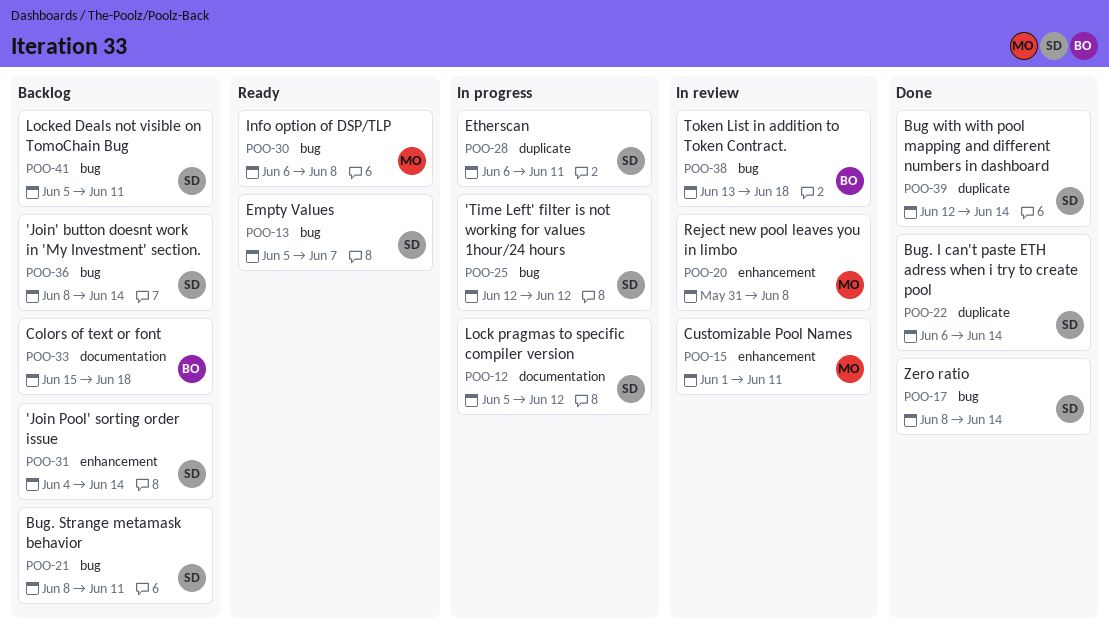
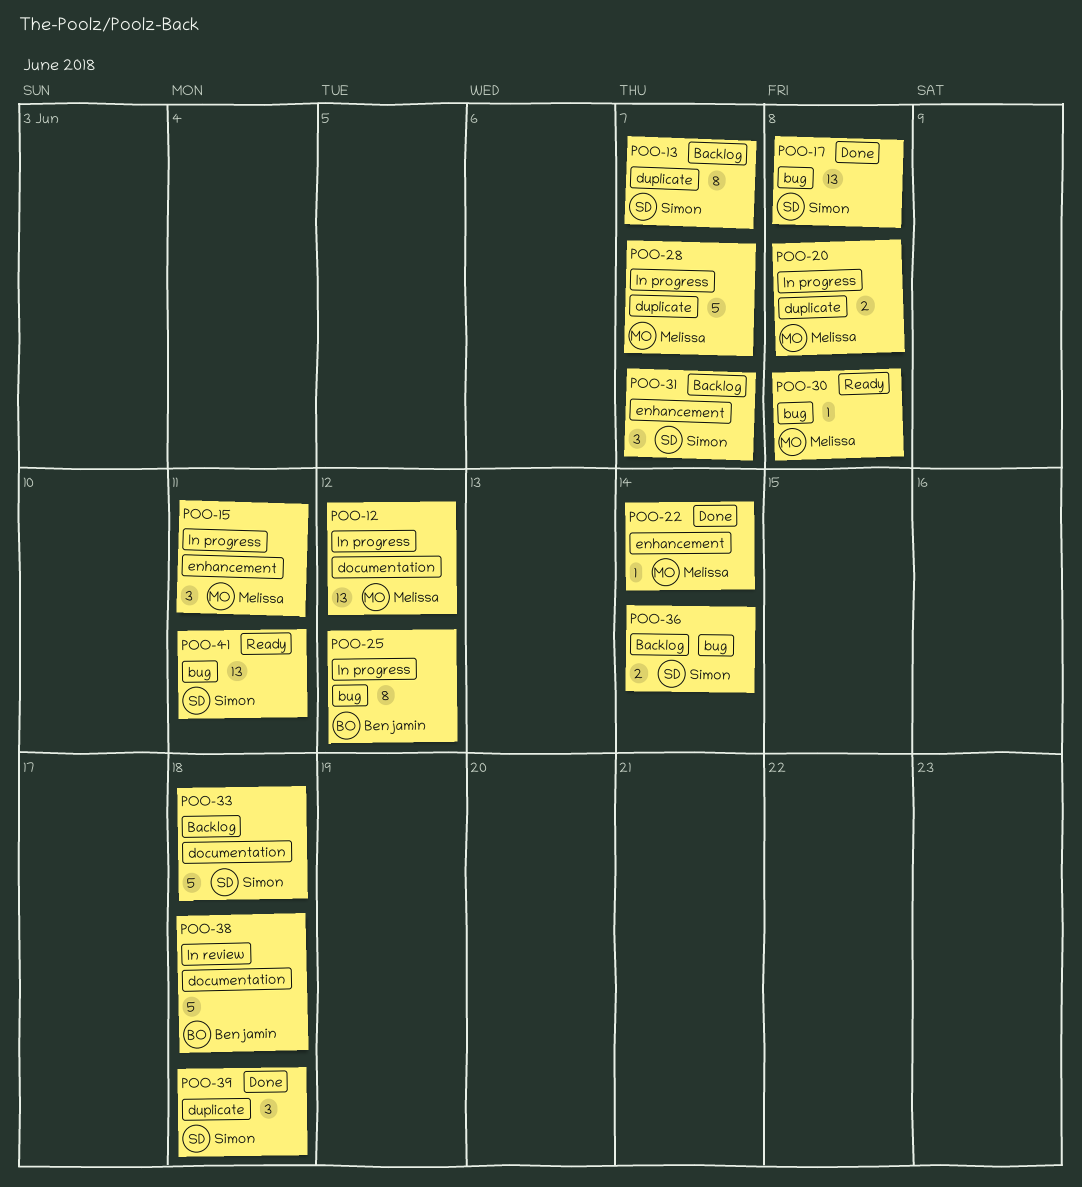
POO-12, owner: Simon -> Melissa
POO-13, status: Ready -> Backlog
POO-13, label: bug -> duplicate
POO-15, status: In review -> In progress
POO-17, due: Jun 14 -> Jun 8
POO-20, status: In review -> In progress
POO-20, label: enhancement -> duplicate
POO-21: present -> none
POO-22, owner: Simon -> Melissa
POO-22, label: duplicate -> enhancement
POO-25, owner: Simon -> Benjamin
POO-28, owner: Simon -> Melissa
POO-28, due: Jun 11 -> Jun 7
POO-31, due: Jun 14 -> Jun 7
POO-33, owner: Benjamin -> Simon
POO-38, label: bug -> documentation
POO-39, due: Jun 14 -> Jun 18
POO-41, status: Backlog -> Ready

